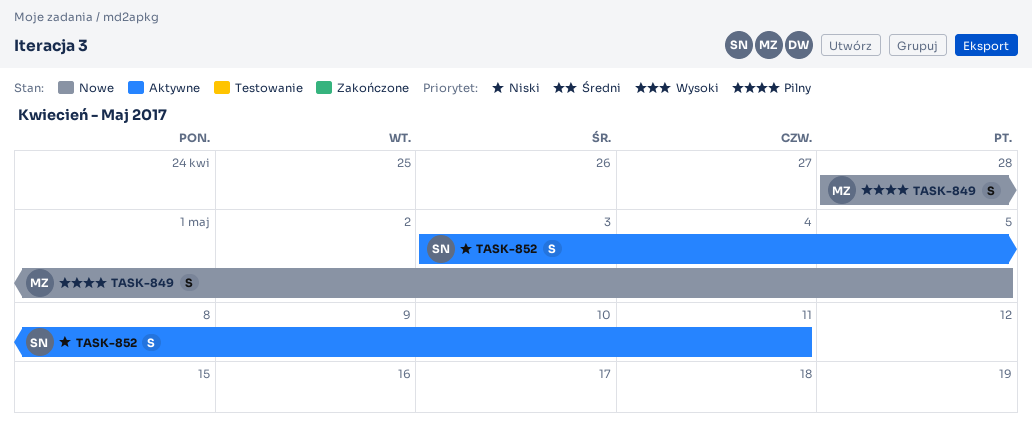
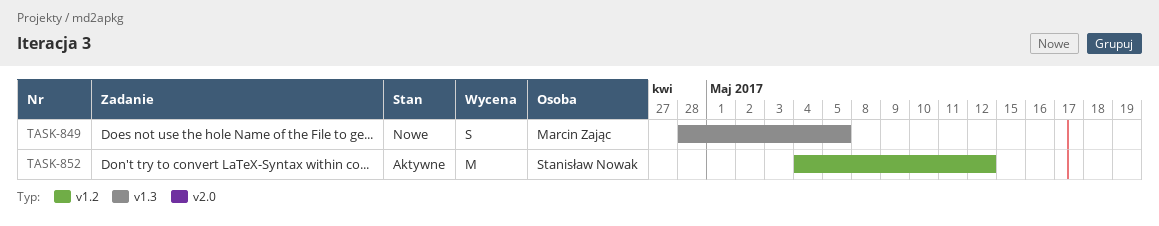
TASK-852, estimate: S -> M
TASK-852, start: May 3 -> May 4
TASK-852, due: May 11 -> May 12

